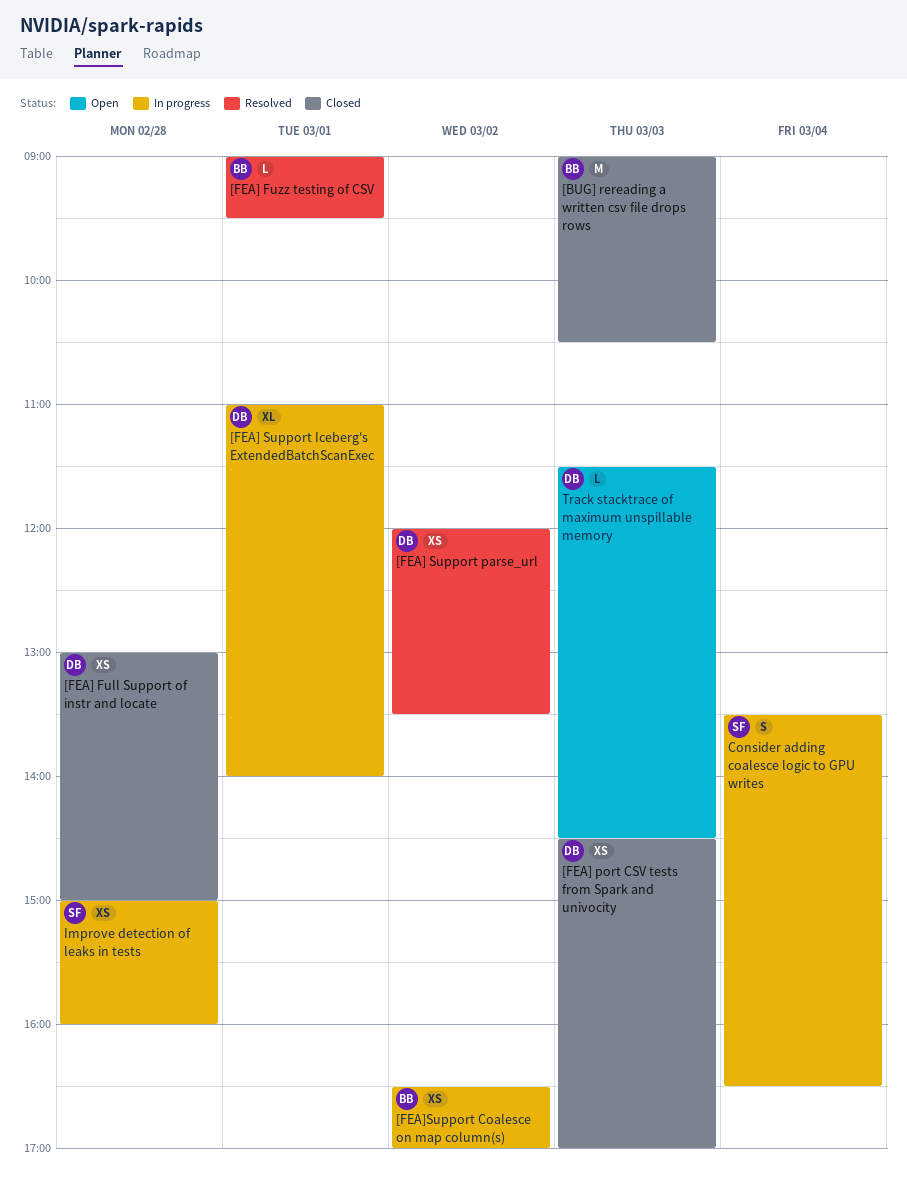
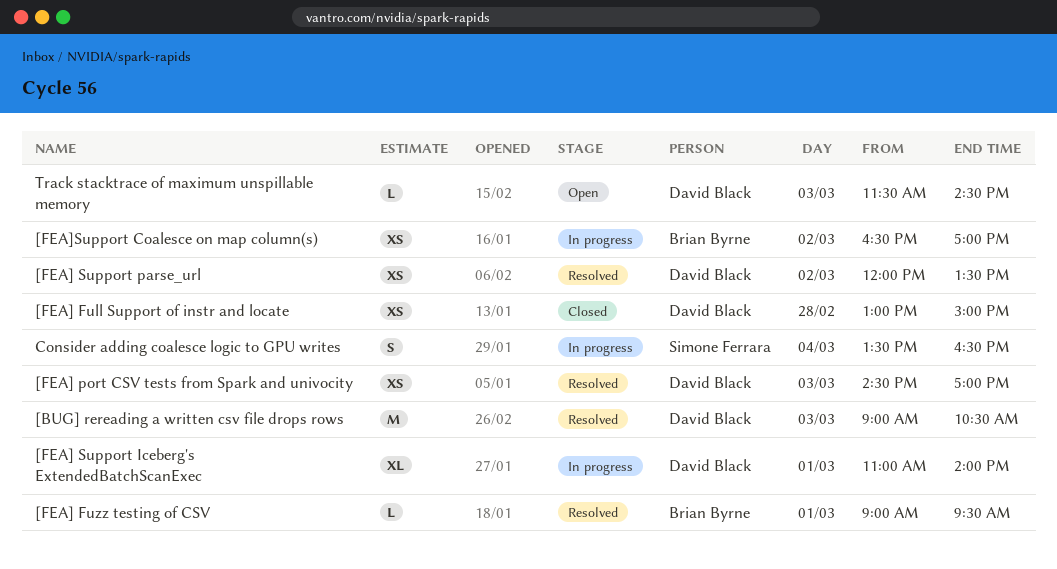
[BUG] rereading a written csv file drops rows, status: Closed -> Resolved
[BUG] rereading a written csv file drops rows, owner: Brian Byrne -> David Black
[FEA] port CSV tests from Spark and univocity, status: Closed -> Resolved
Improve detection of leaks in tests: present -> none

